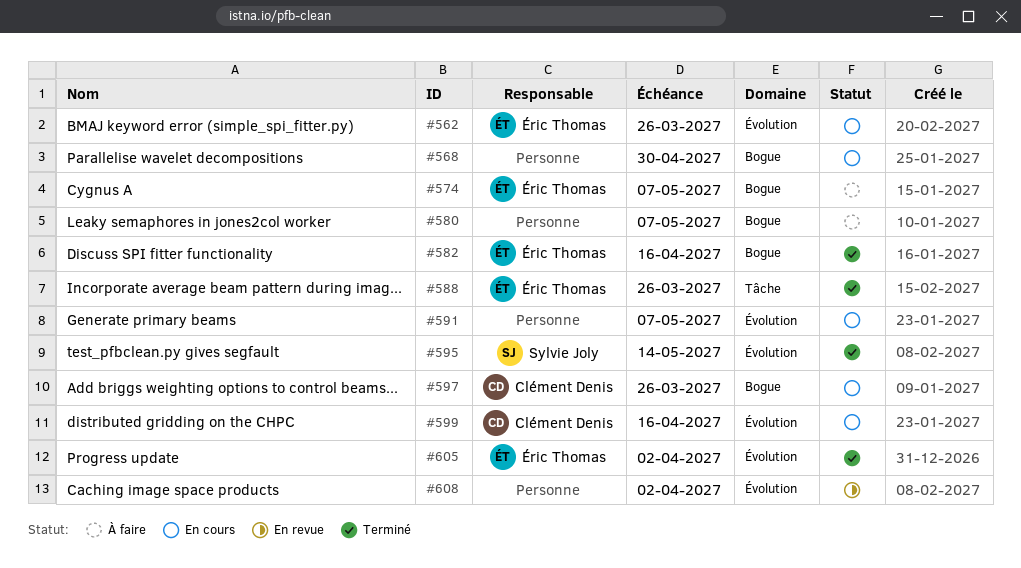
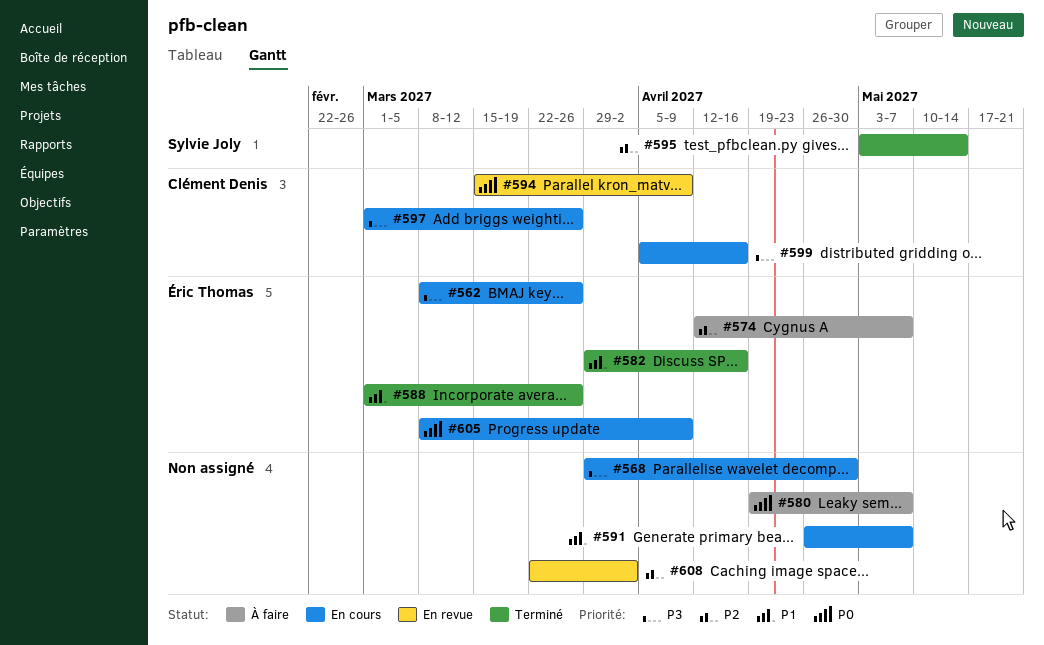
#594: none -> present
#605, status: Terminé -> En cours
#605, due: Apr 2 -> Apr 9

